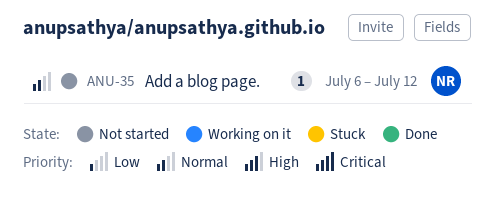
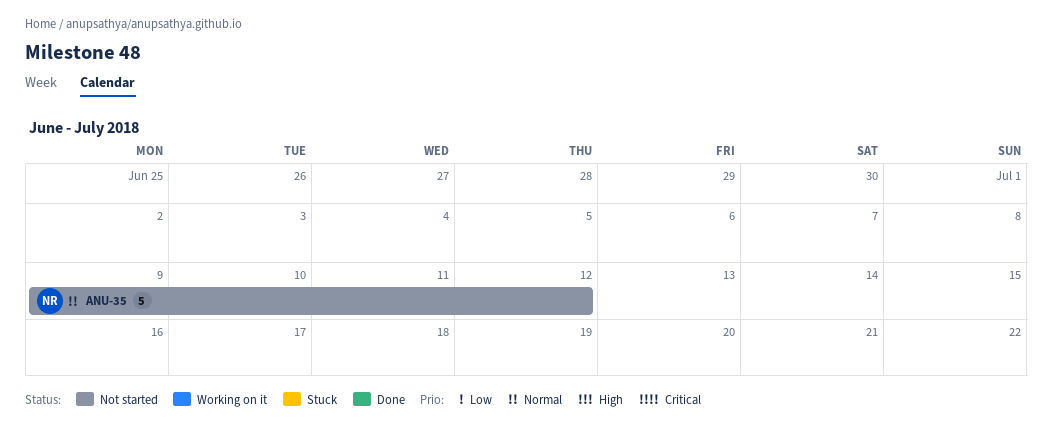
ANU-35, estimate: 1 -> 5
ANU-35, start: Jul 6 -> Jul 9

